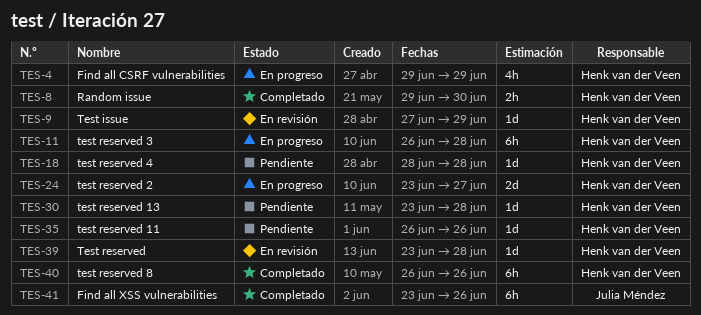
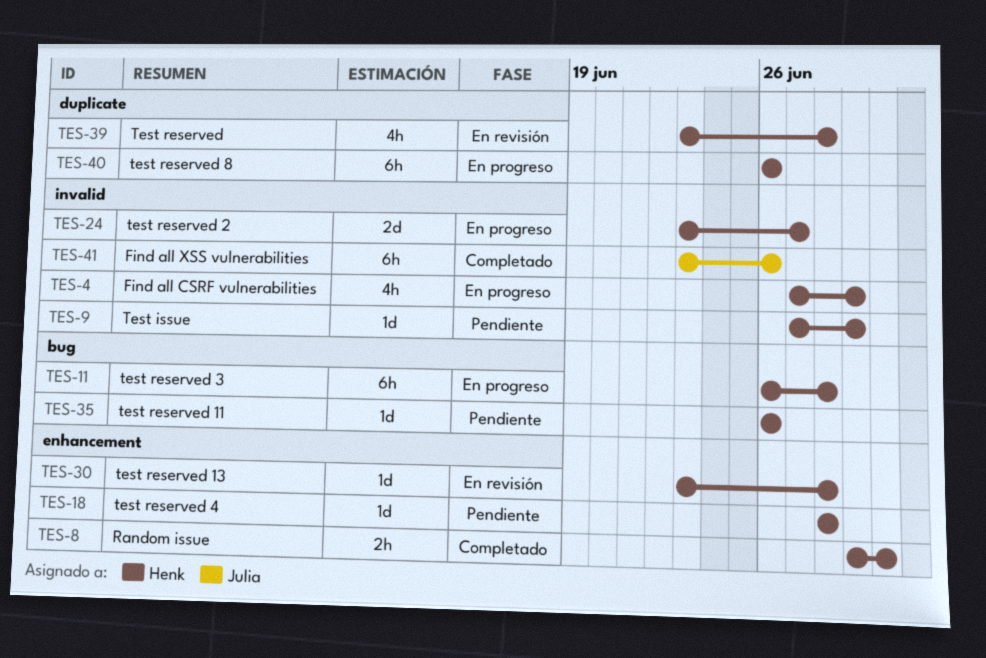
TES-4, start: Jun 29 -> Jun 27
TES-9, status: En revisión -> Pendiente
TES-30, status: Pendiente -> En revisión
TES-39, estimate: 1d -> 4h
TES-40, status: Completado -> En progreso

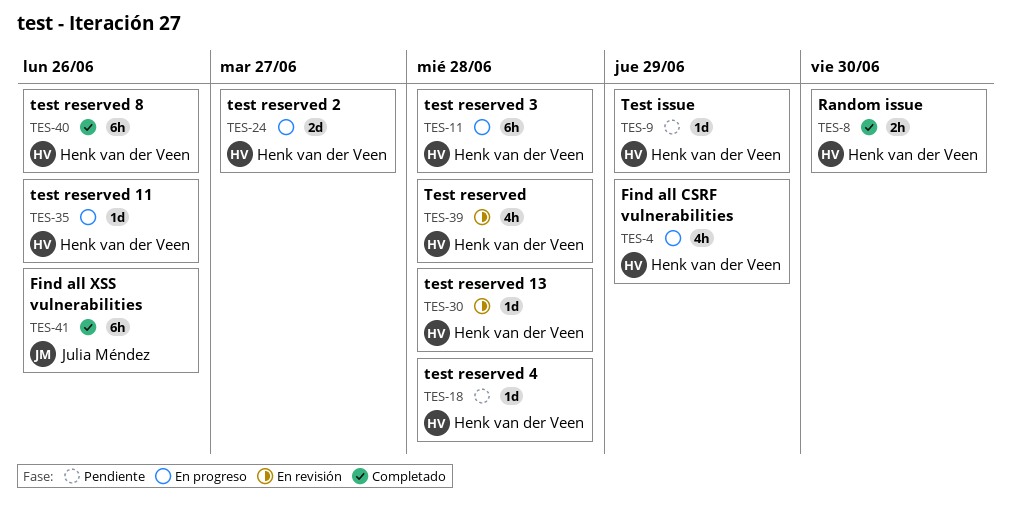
TES-35, status: Pendiente -> En progreso
TES-40, status: En progreso -> Completado

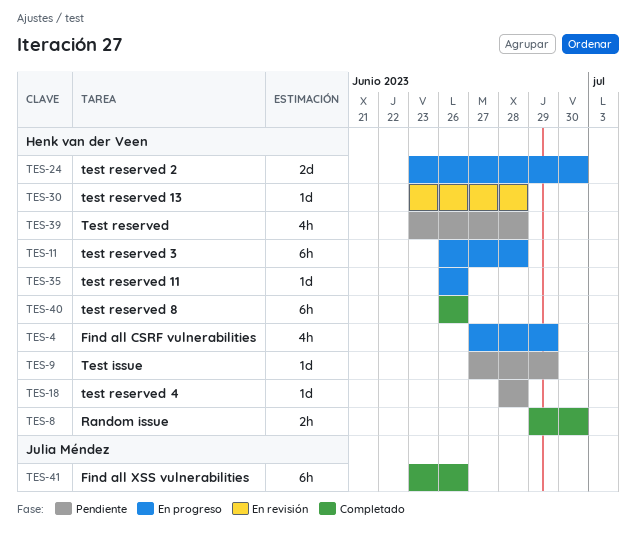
TES-24, due: Jun 27 -> Jun 30
TES-39, status: En revisión -> Pendiente

